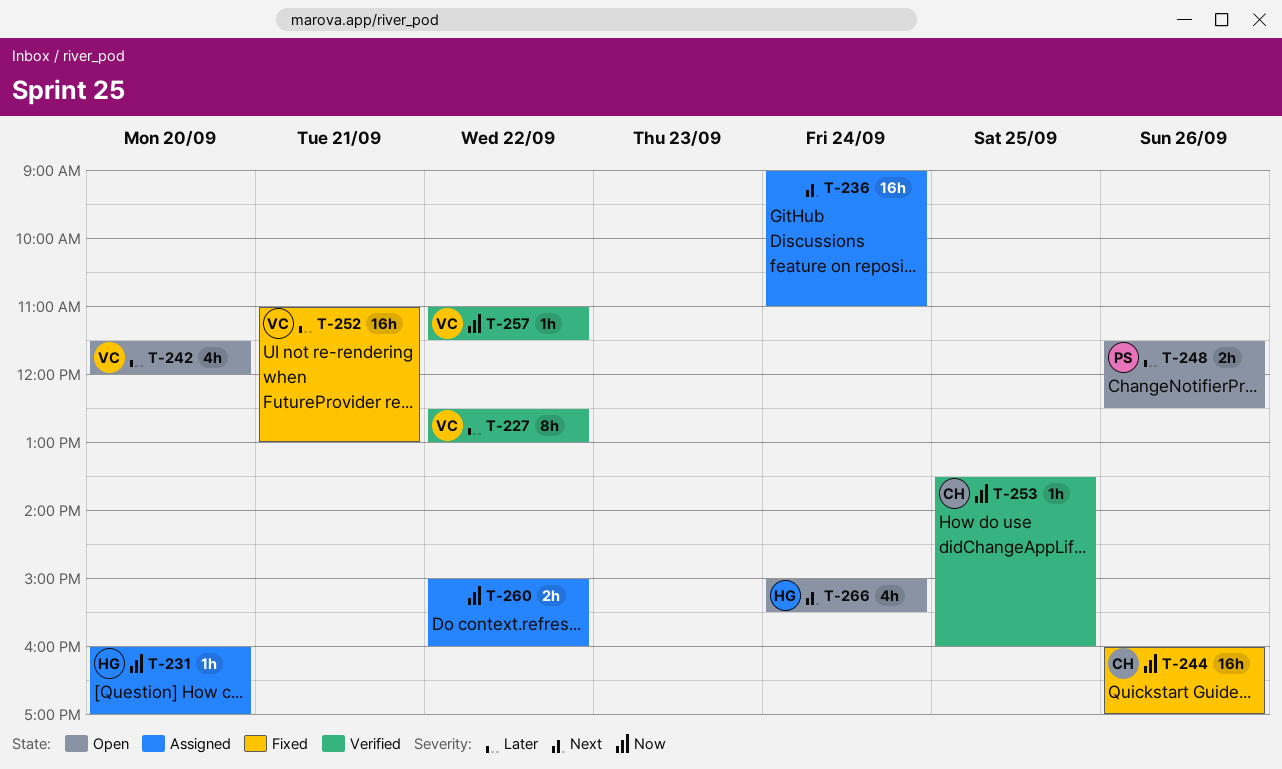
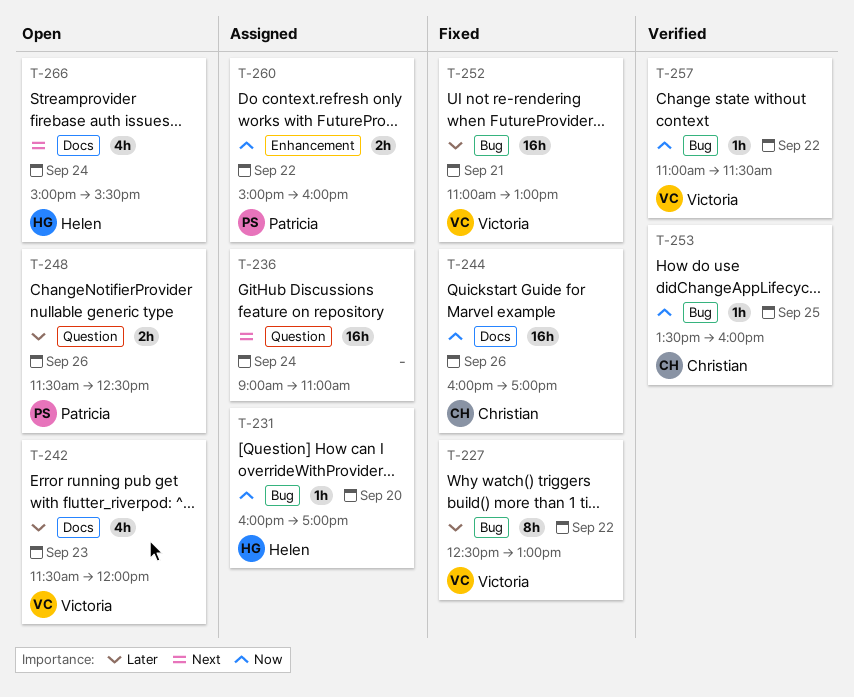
T-227, status: Verified -> Fixed
T-242, day: Sep 20 -> Sep 23
T-260, owner: none -> Patricia

